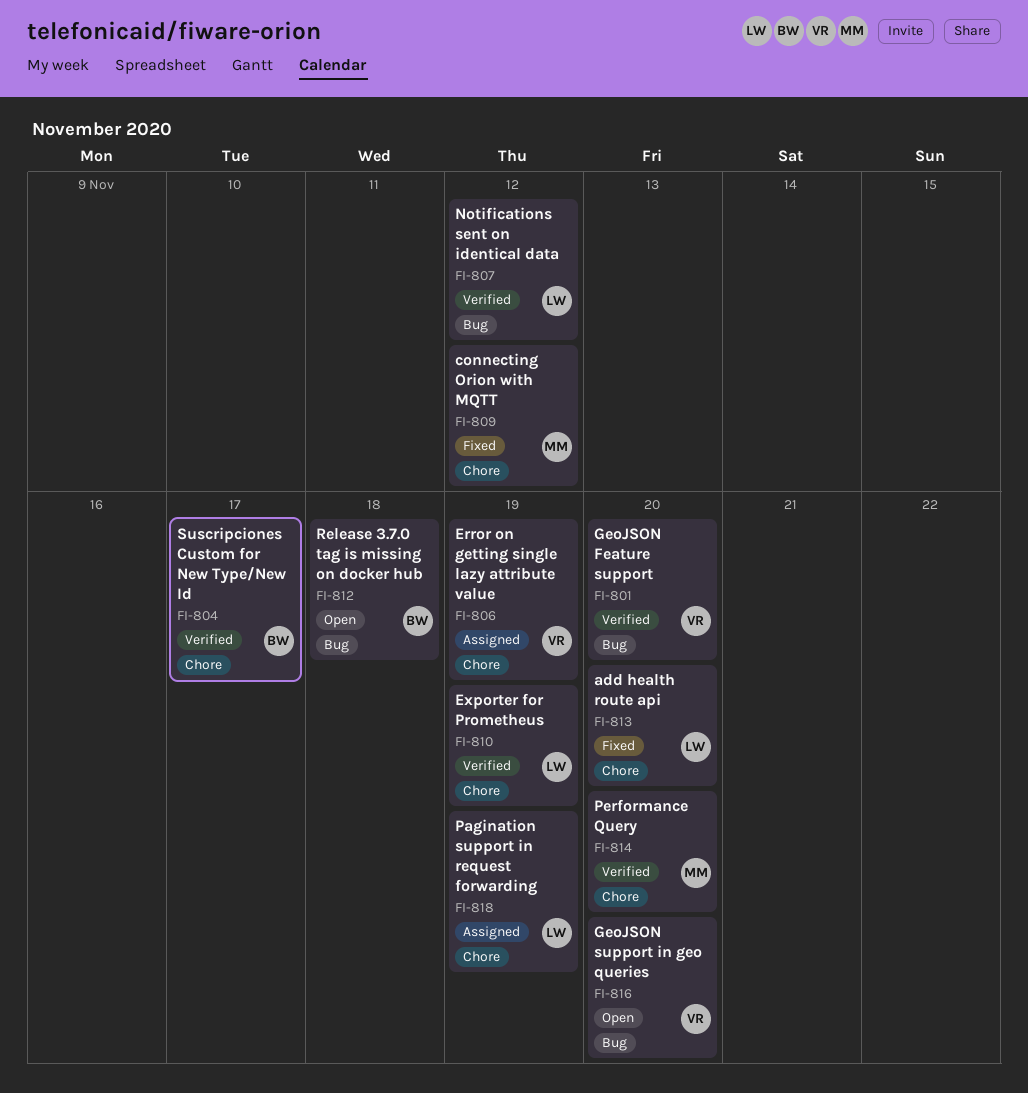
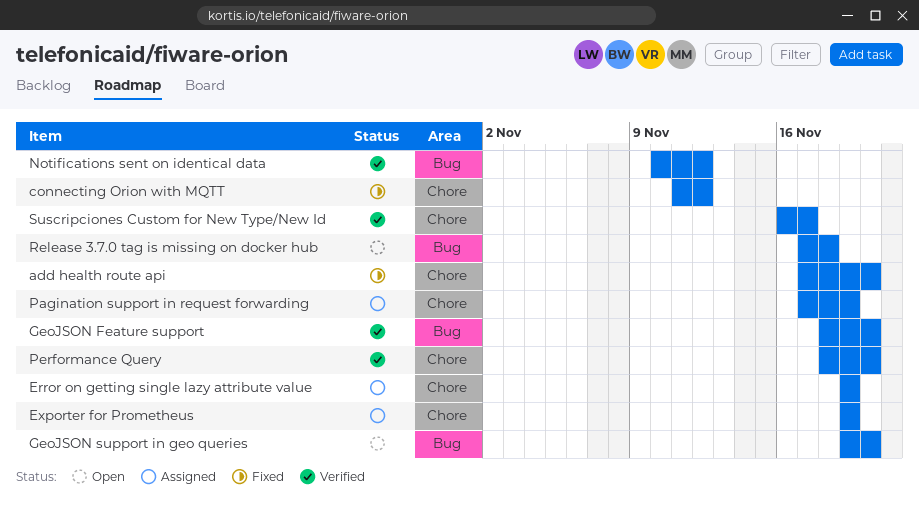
Exporter for Prometheus, status: Verified -> Assigned

